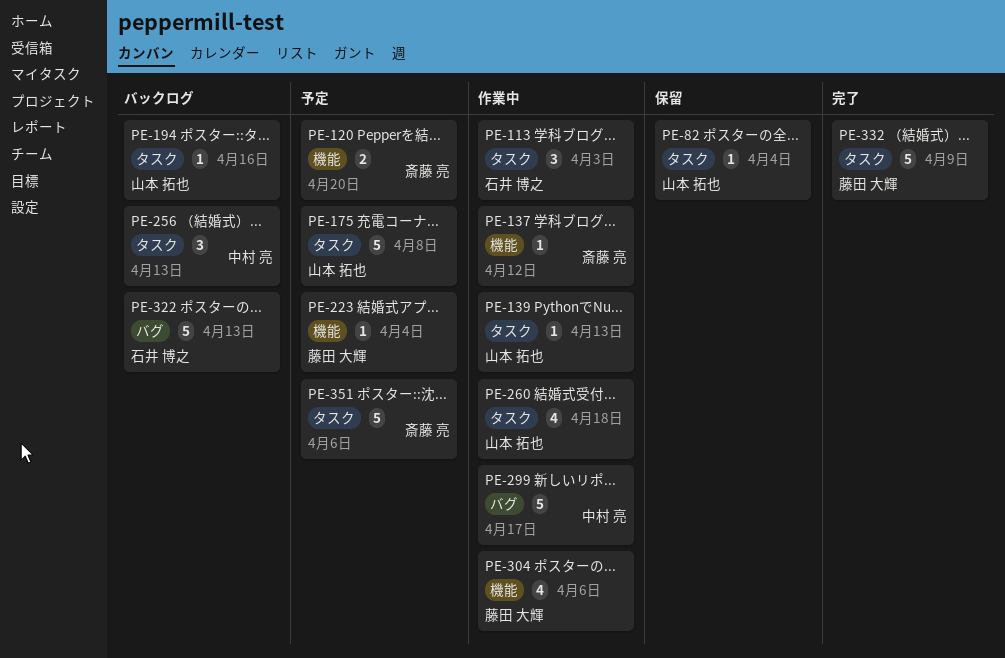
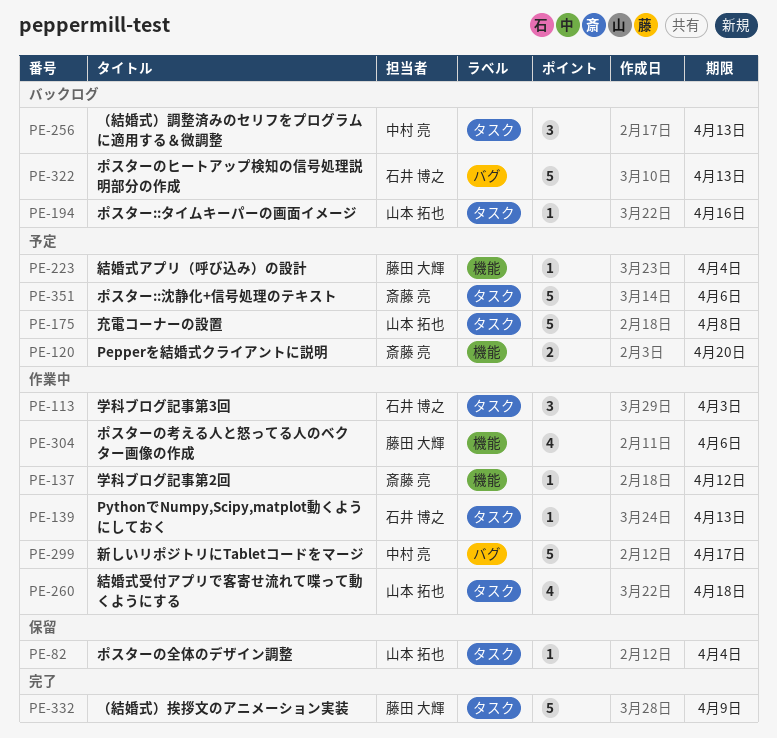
PE-139, owner: 山本 拓也 -> 石井 博之

